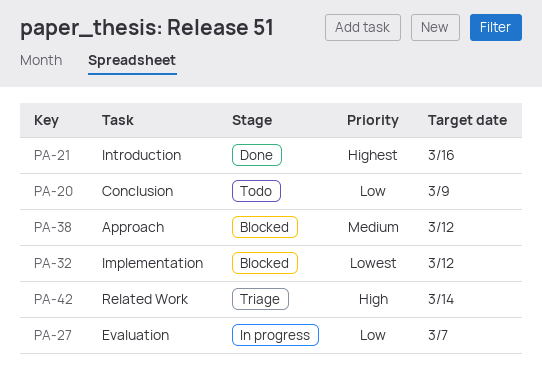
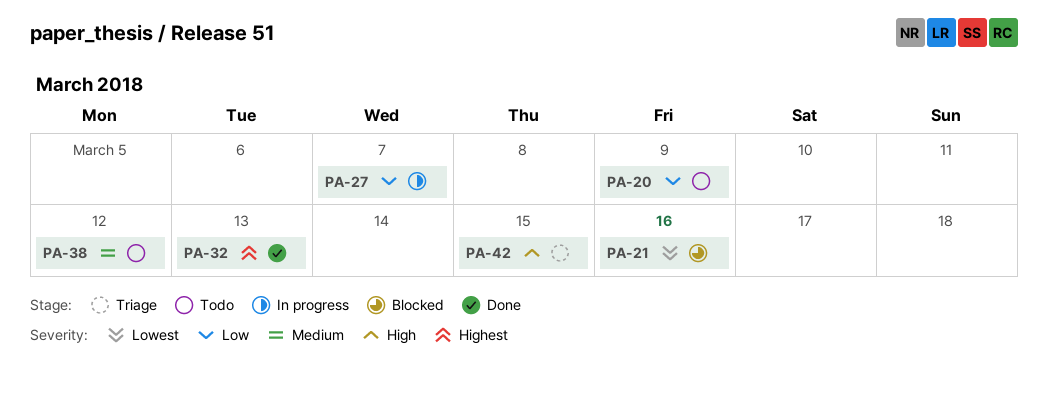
PA-21, status: Done -> Blocked
PA-21, priority: Highest -> Lowest
PA-32, status: Blocked -> Done
PA-32, priority: Lowest -> Highest
PA-32, due: Mar 12 -> Mar 13
PA-38, status: Blocked -> Todo
PA-42, due: Mar 14 -> Mar 15

